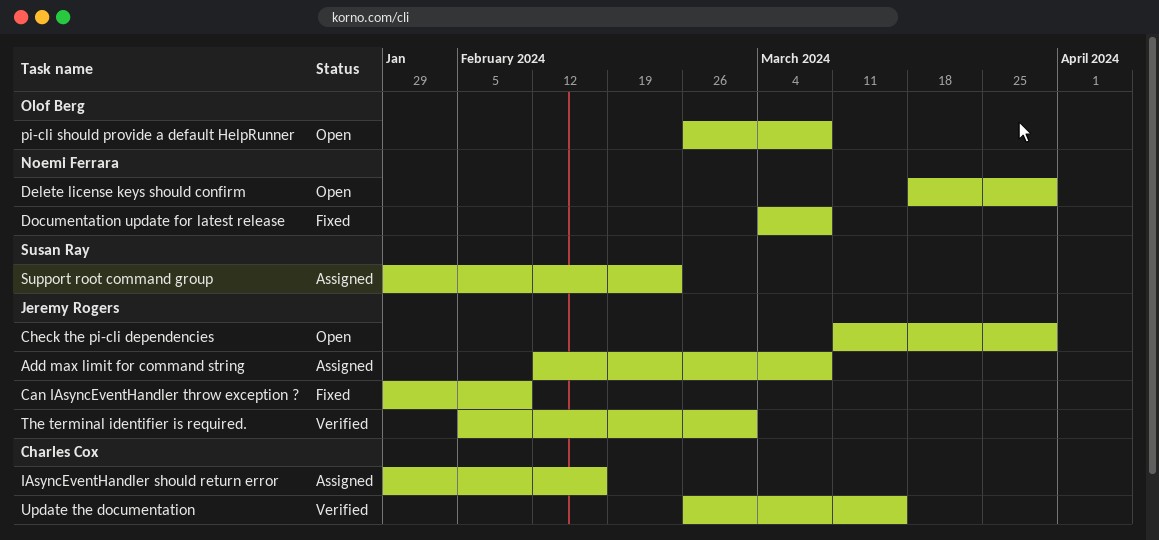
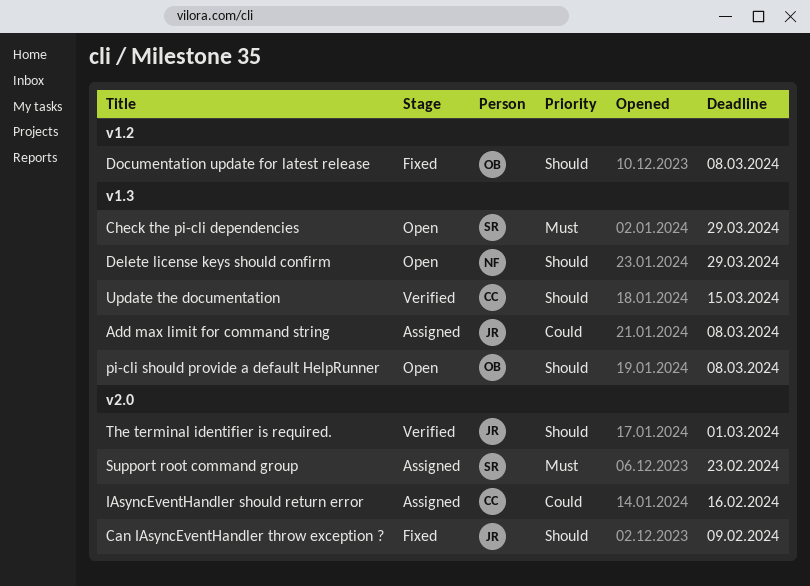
Check the pi-cli dependencies, owner: Jeremy Rogers -> Susan Ray
Documentation update for latest release, owner: Noemi Ferrara -> Olof Berg

